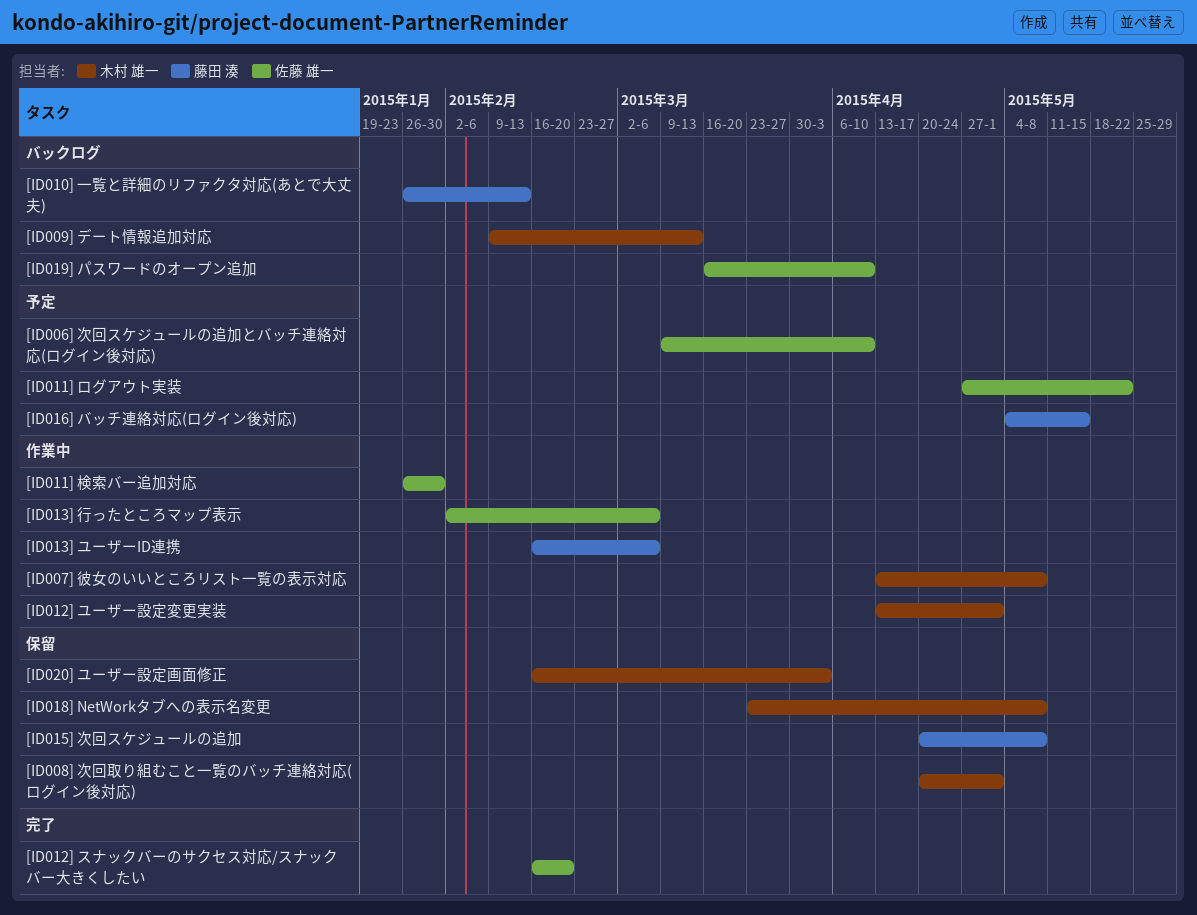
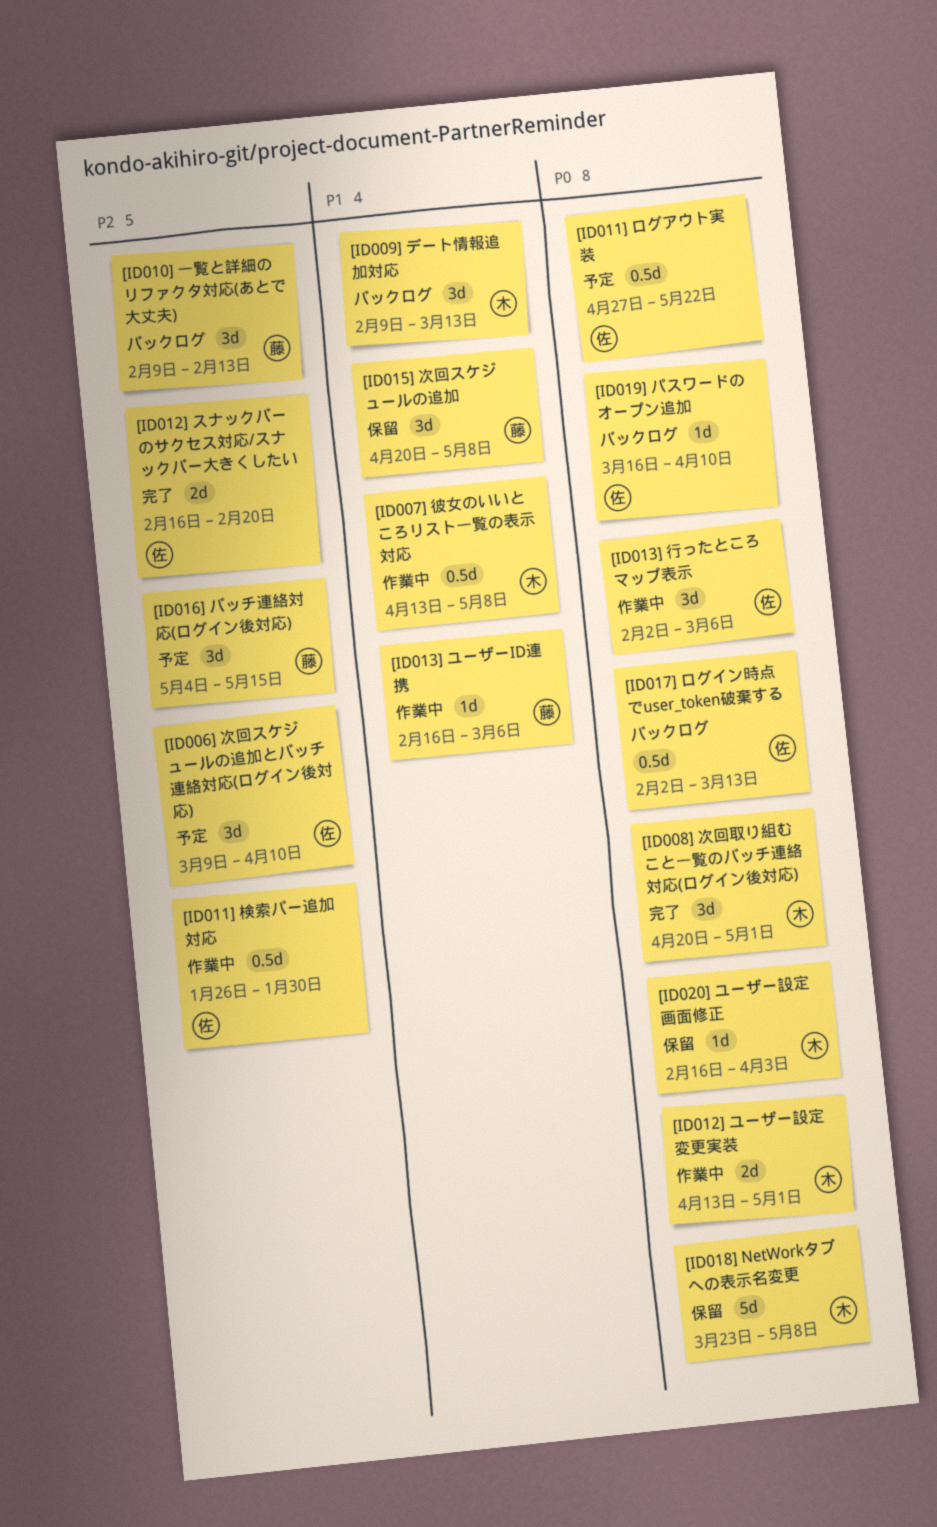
[ID008] 次回取り組むこと一覧のバッチ連絡対応(ログイン後対応), status: 保留 -> 完了
[ID010] 一覧と詳細のリファクタ対応(あとで大丈夫), start: Jan 26 -> Feb 9
[ID017] ログイン時点でuser_token破棄する: none -> present

